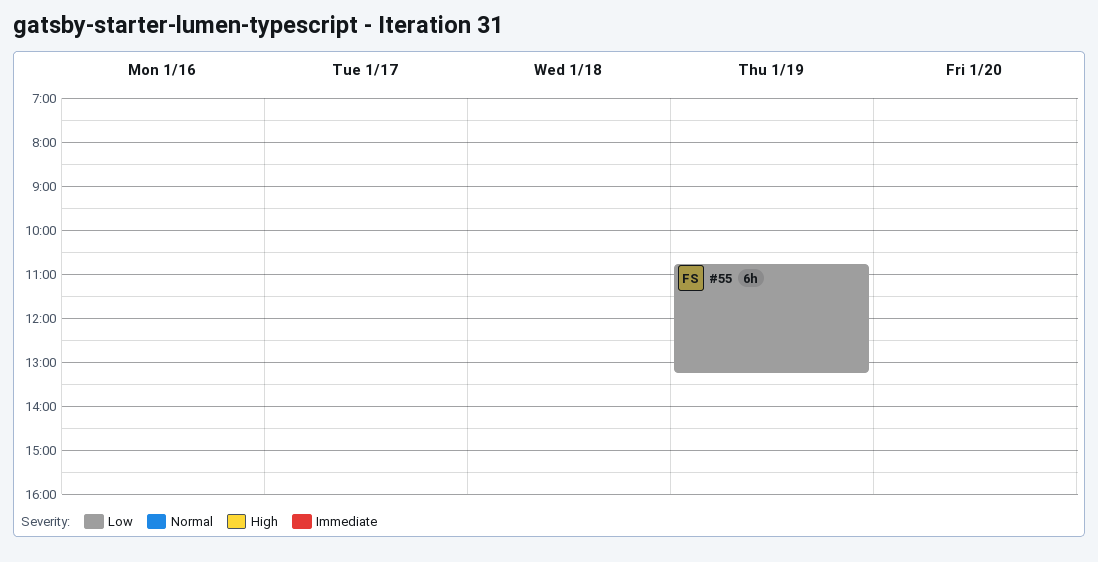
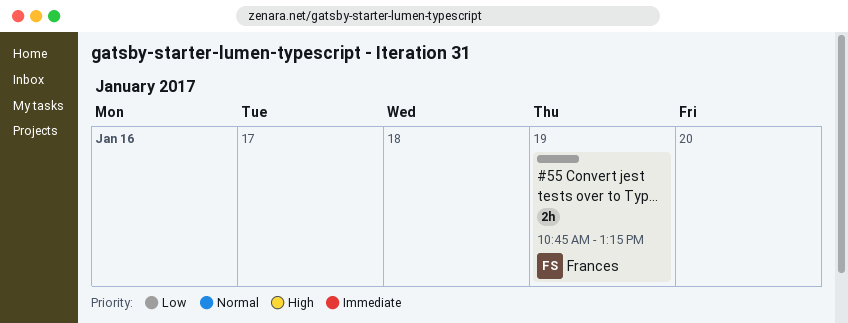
#55, estimate: 6h -> 2h

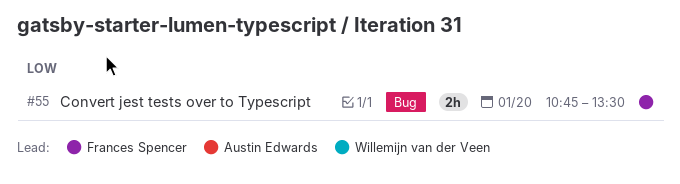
#55, day: Jan 19 -> Jan 20
#55, ends: 13:15 -> 13:30

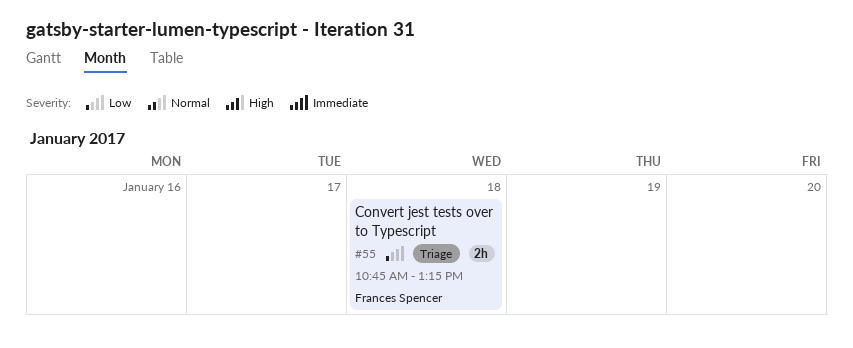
#55, day: Jan 20 -> Jan 18
#55, ends: 13:30 -> 13:15

